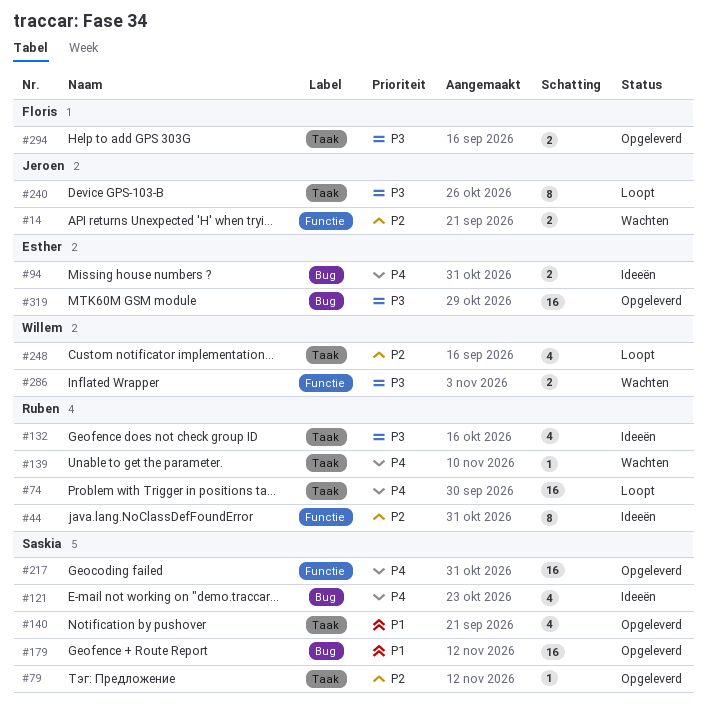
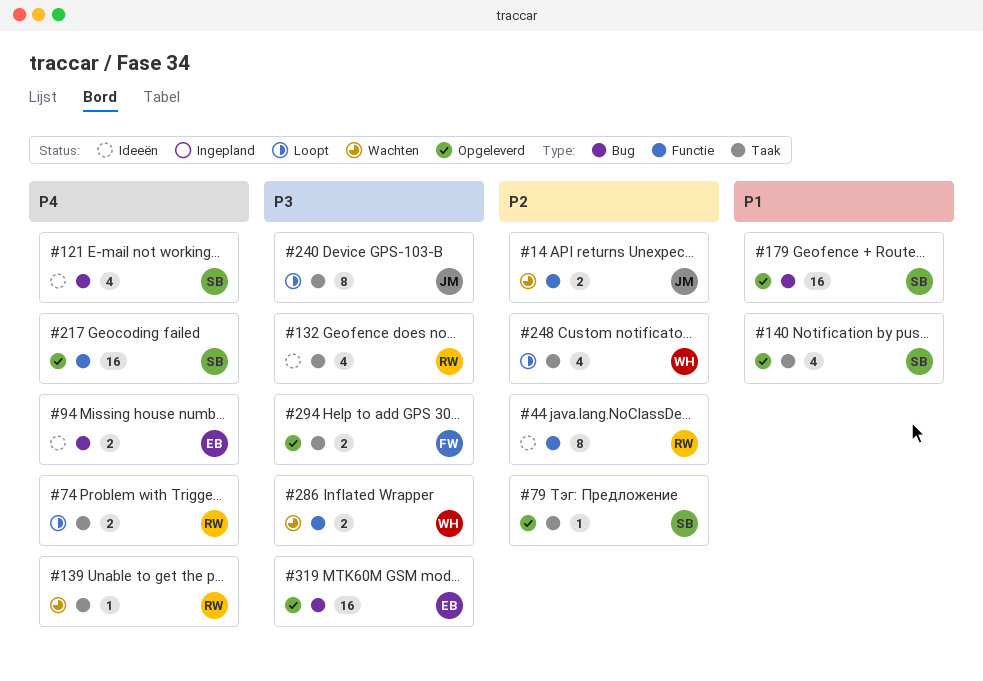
#74, estimate: 16 -> 2

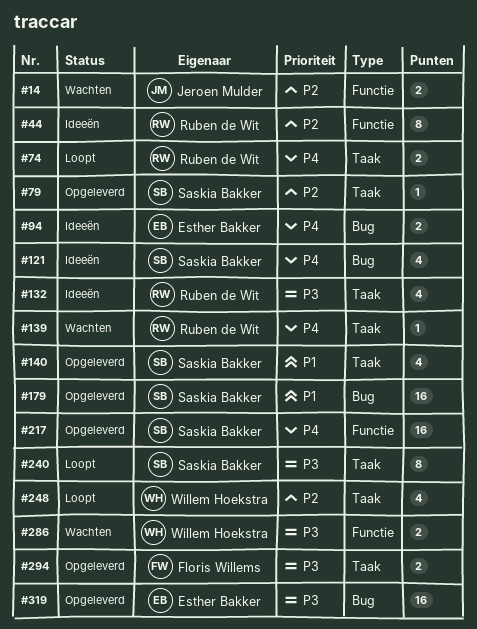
#240, owner: Jeroen Mulder -> Saskia Bakker

